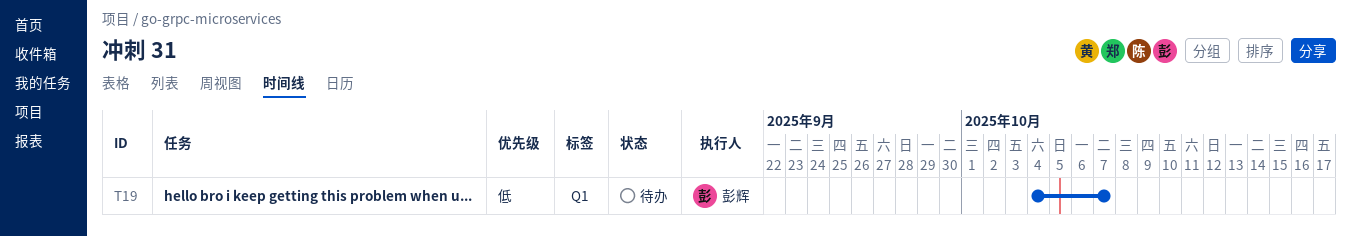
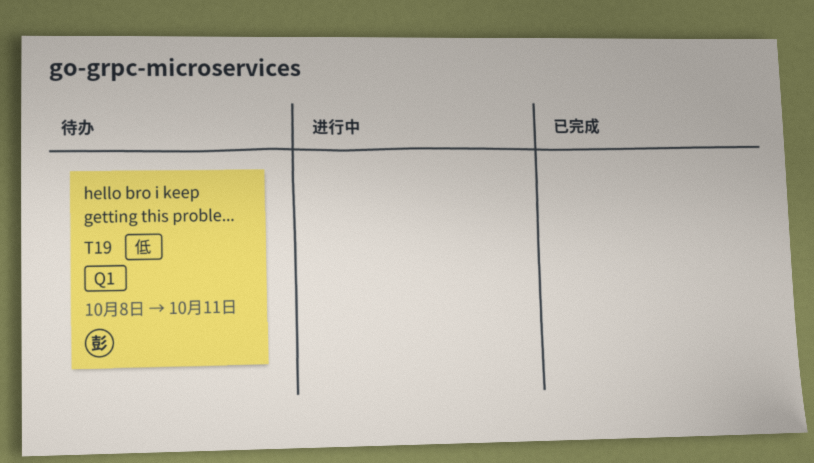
T19, start: Oct 4 -> Oct 8
T19, due: Oct 7 -> Oct 11

